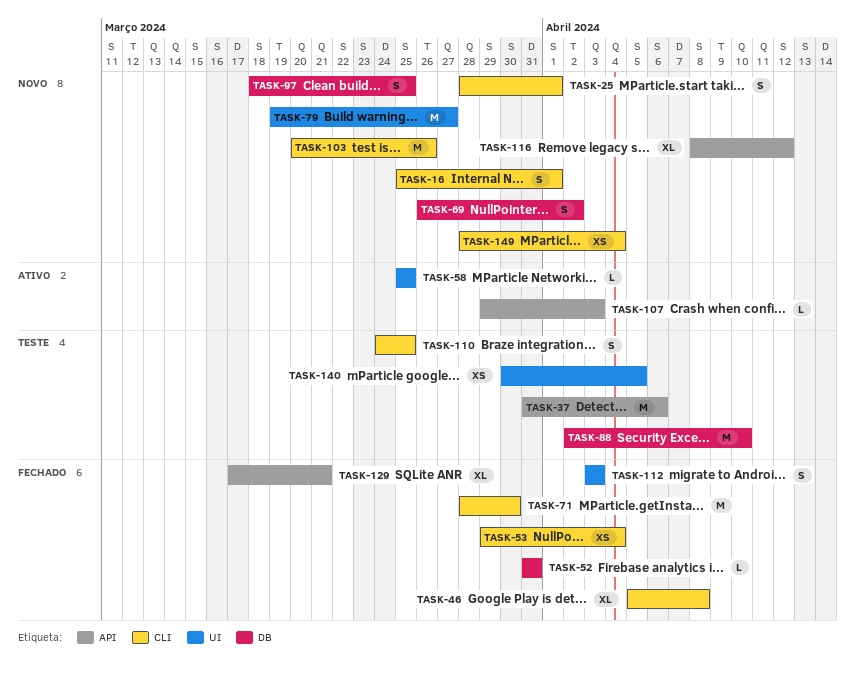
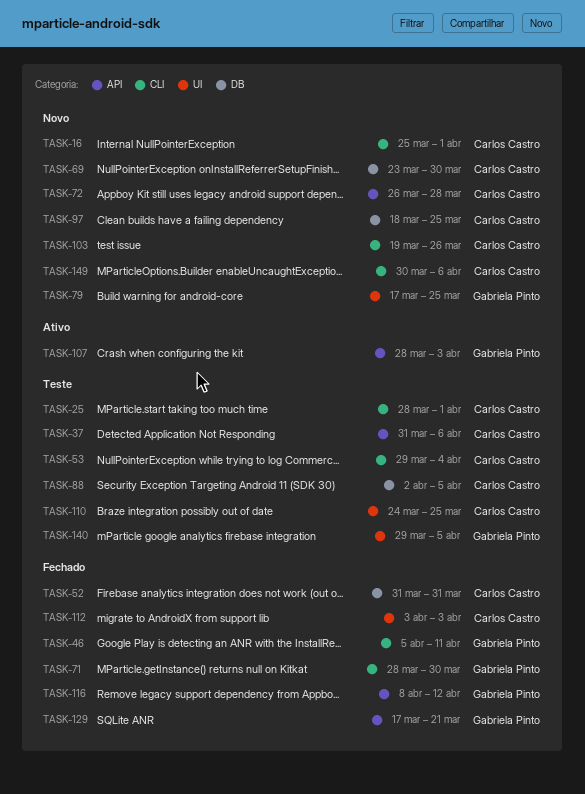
TASK-25, status: Novo -> Teste
TASK-46, due: Apr 8 -> Apr 11
TASK-53, status: Fechado -> Teste
TASK-58: present -> none
TASK-69, start: Mar 26 -> Mar 23
TASK-69, due: Apr 2 -> Mar 30
TASK-72: none -> present
TASK-79, start: Mar 19 -> Mar 17
TASK-79, due: Mar 27 -> Mar 25
TASK-88, due: Apr 10 -> Apr 5
TASK-103, start: Mar 20 -> Mar 19
TASK-107, start: Mar 29 -> Mar 28
TASK-110, label: CLI -> UI
TASK-116, status: Novo -> Fechado
TASK-140, start: Mar 30 -> Mar 29
TASK-149, start: Mar 28 -> Mar 30
TASK-149, due: Apr 4 -> Apr 6

